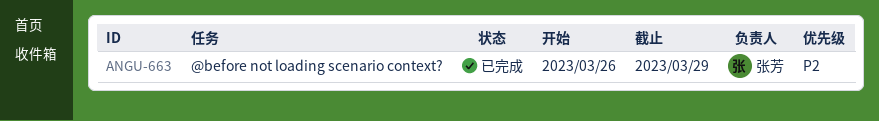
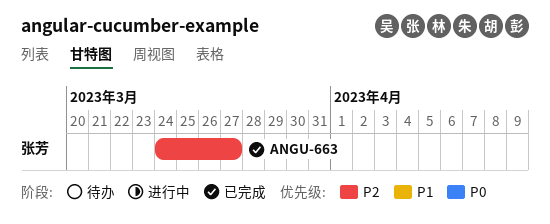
ANGU-663, start: Mar 26 -> Mar 24
ANGU-663, due: Mar 29 -> Mar 27

